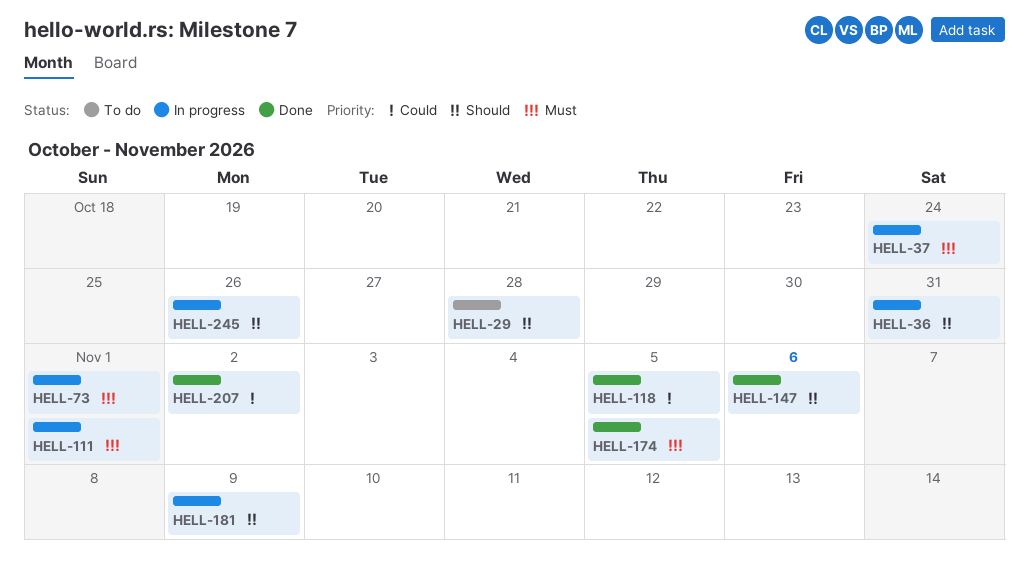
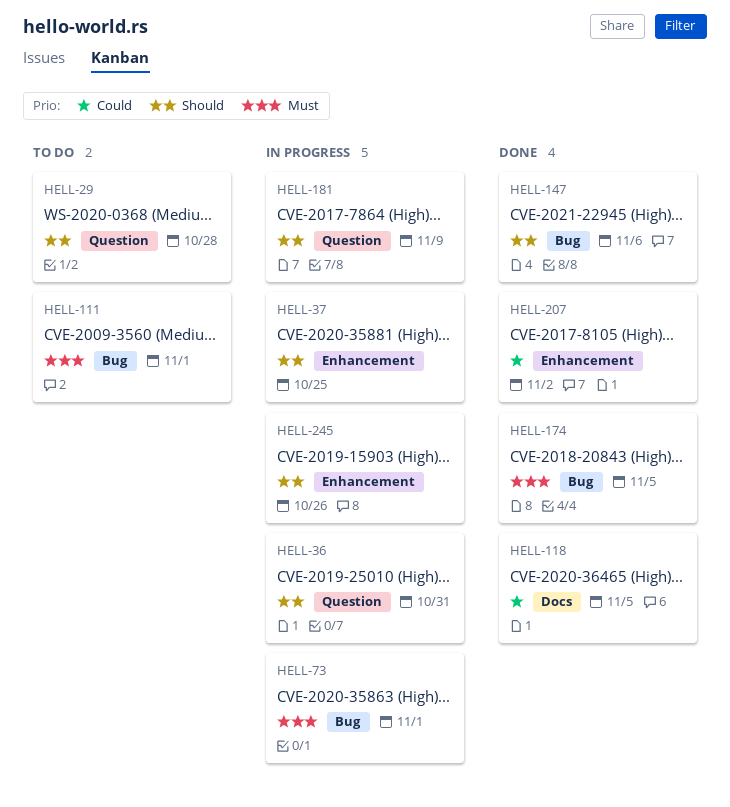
HELL-37, priority: Must -> Should
HELL-37, due: Oct 24 -> Oct 25
HELL-111, status: In progress -> To do

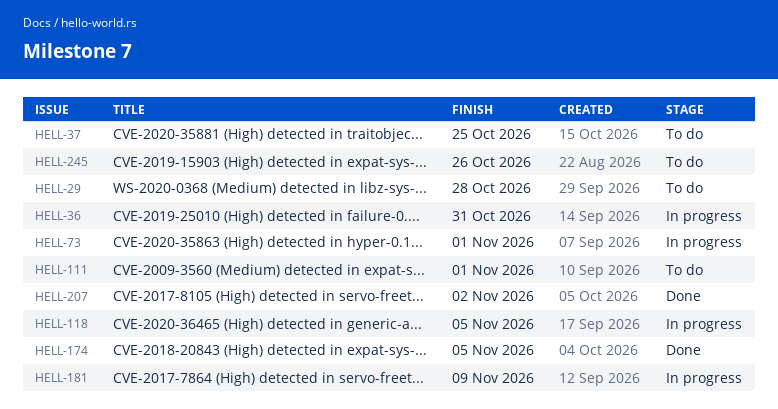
HELL-37, status: In progress -> To do
HELL-118, status: Done -> In progress
HELL-147: present -> none
HELL-245, status: In progress -> To do

